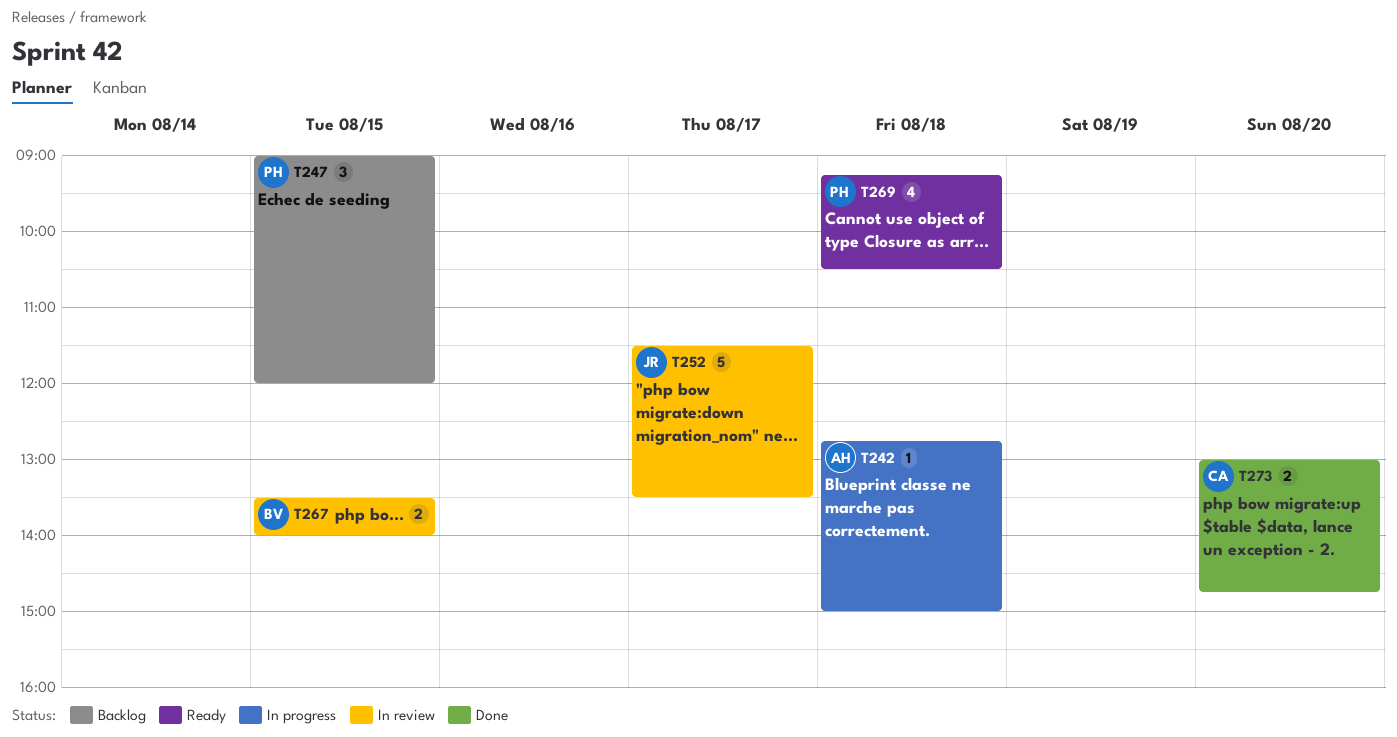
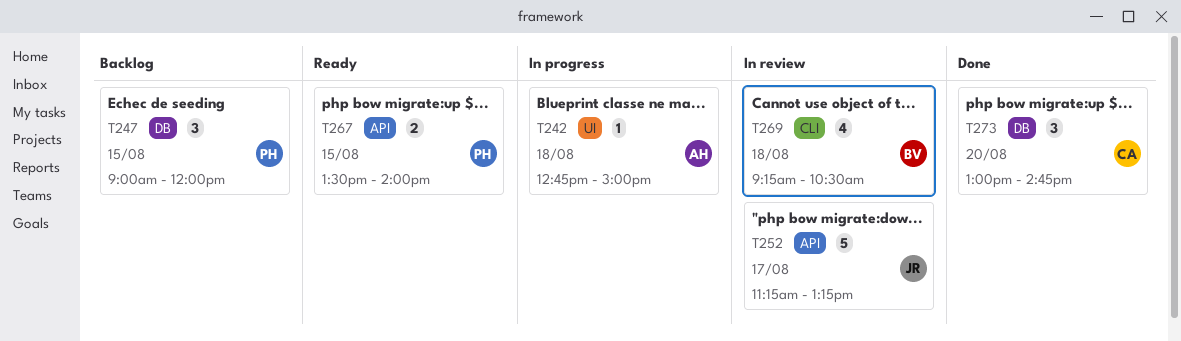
T252, begins: 11:30 -> 11:15
T252, ends: 13:30 -> 13:15
T267, status: In review -> Ready
T267, owner: BV -> PH
T269, status: Ready -> In review
T269, owner: PH -> BV
T273, estimate: 2 -> 3

